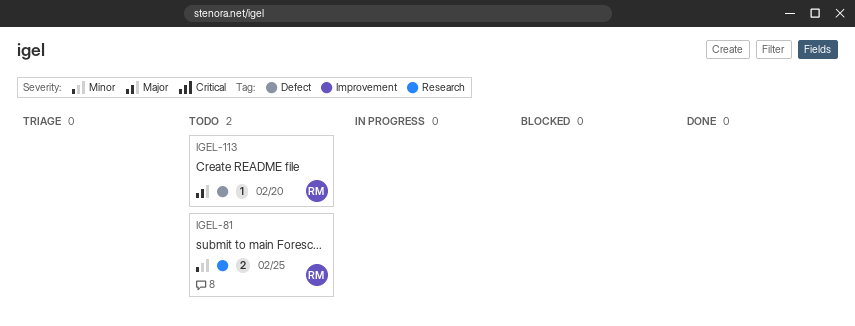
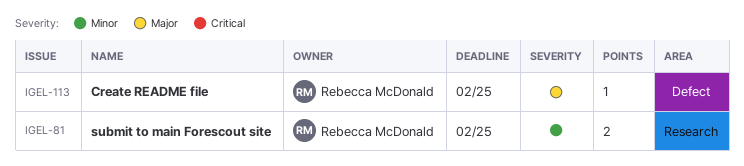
IGEL-113, due: Feb 20 -> Feb 25

